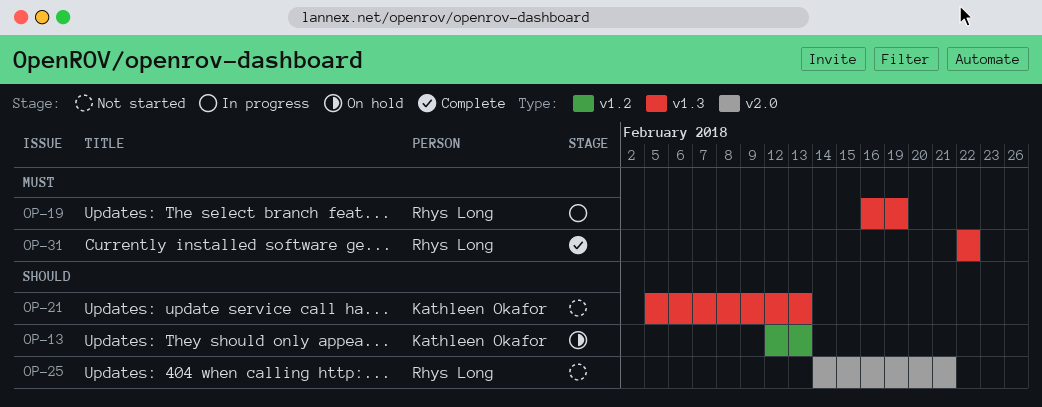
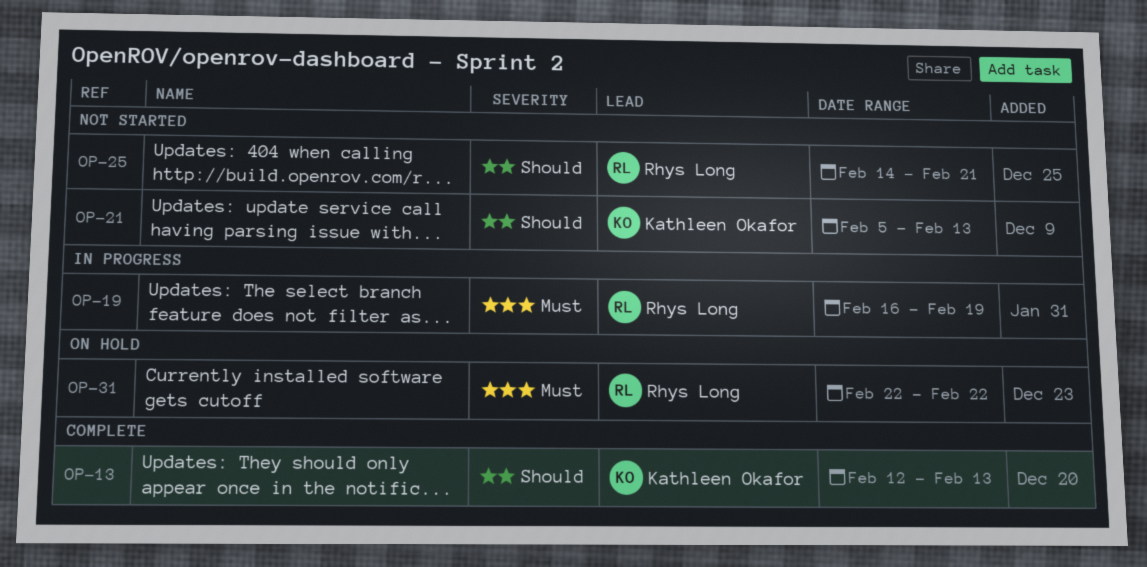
OP-13, status: On hold -> Complete
OP-31, status: Complete -> On hold

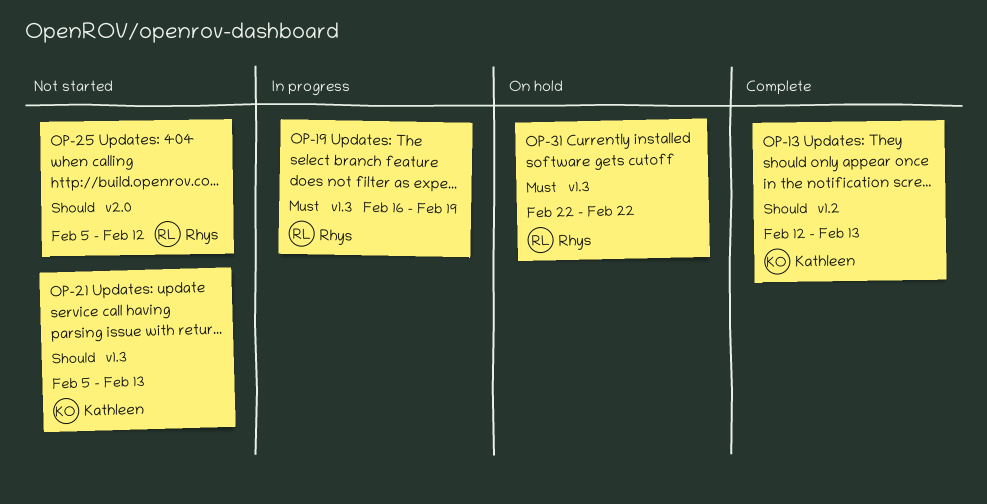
OP-25, start: Feb 14 -> Feb 5
OP-25, due: Feb 21 -> Feb 12

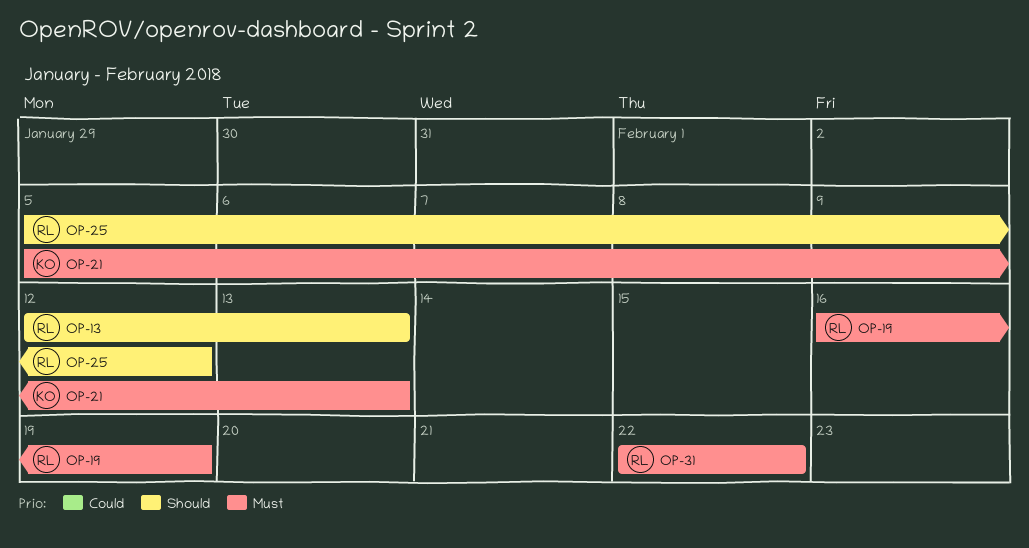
OP-13, owner: Kathleen -> Rhys
OP-21, priority: Should -> Must

